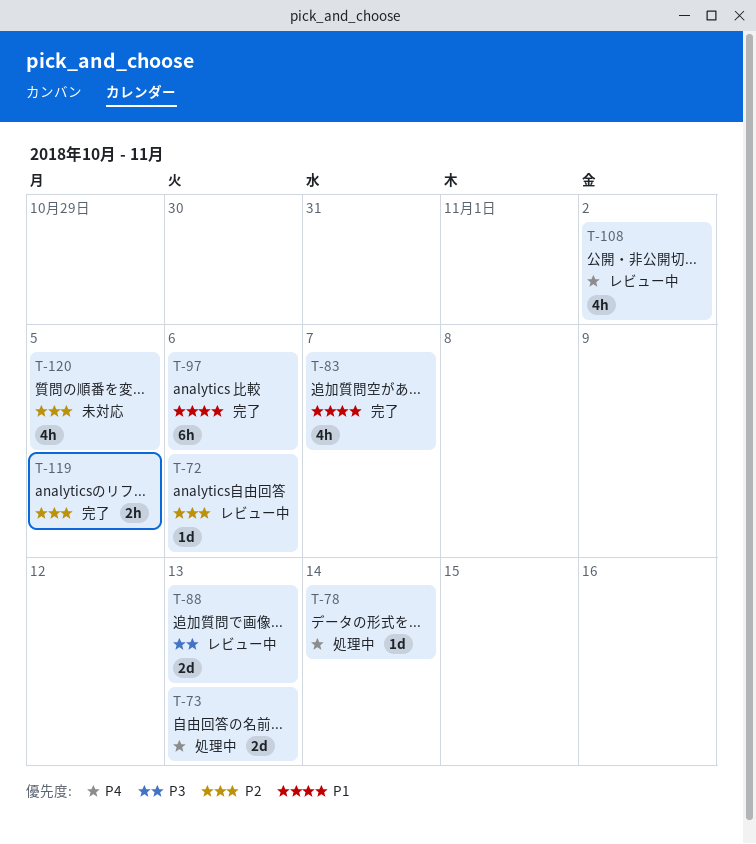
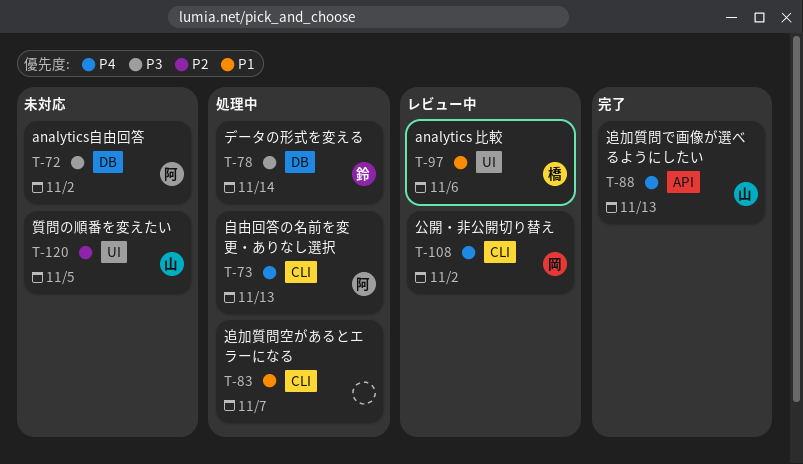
T-72, status: レビュー中 -> 未対応
T-72, priority: P2 -> P3
T-72, due: Nov 6 -> Nov 2
T-78, priority: P4 -> P3
T-83, status: 完了 -> 処理中
T-88, status: レビュー中 -> 完了
T-88, priority: P3 -> P4
T-97, status: 完了 -> レビュー中
T-119: present -> none

